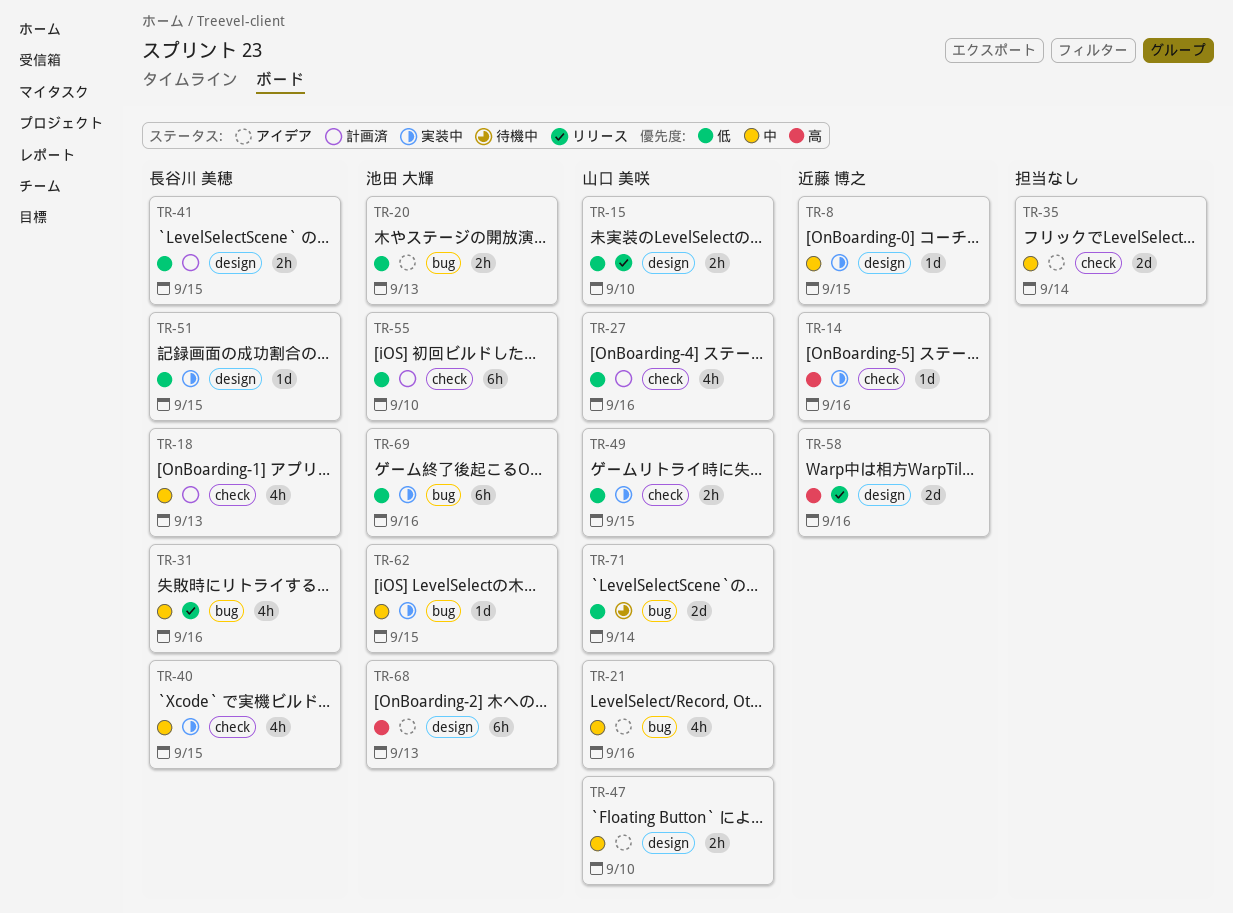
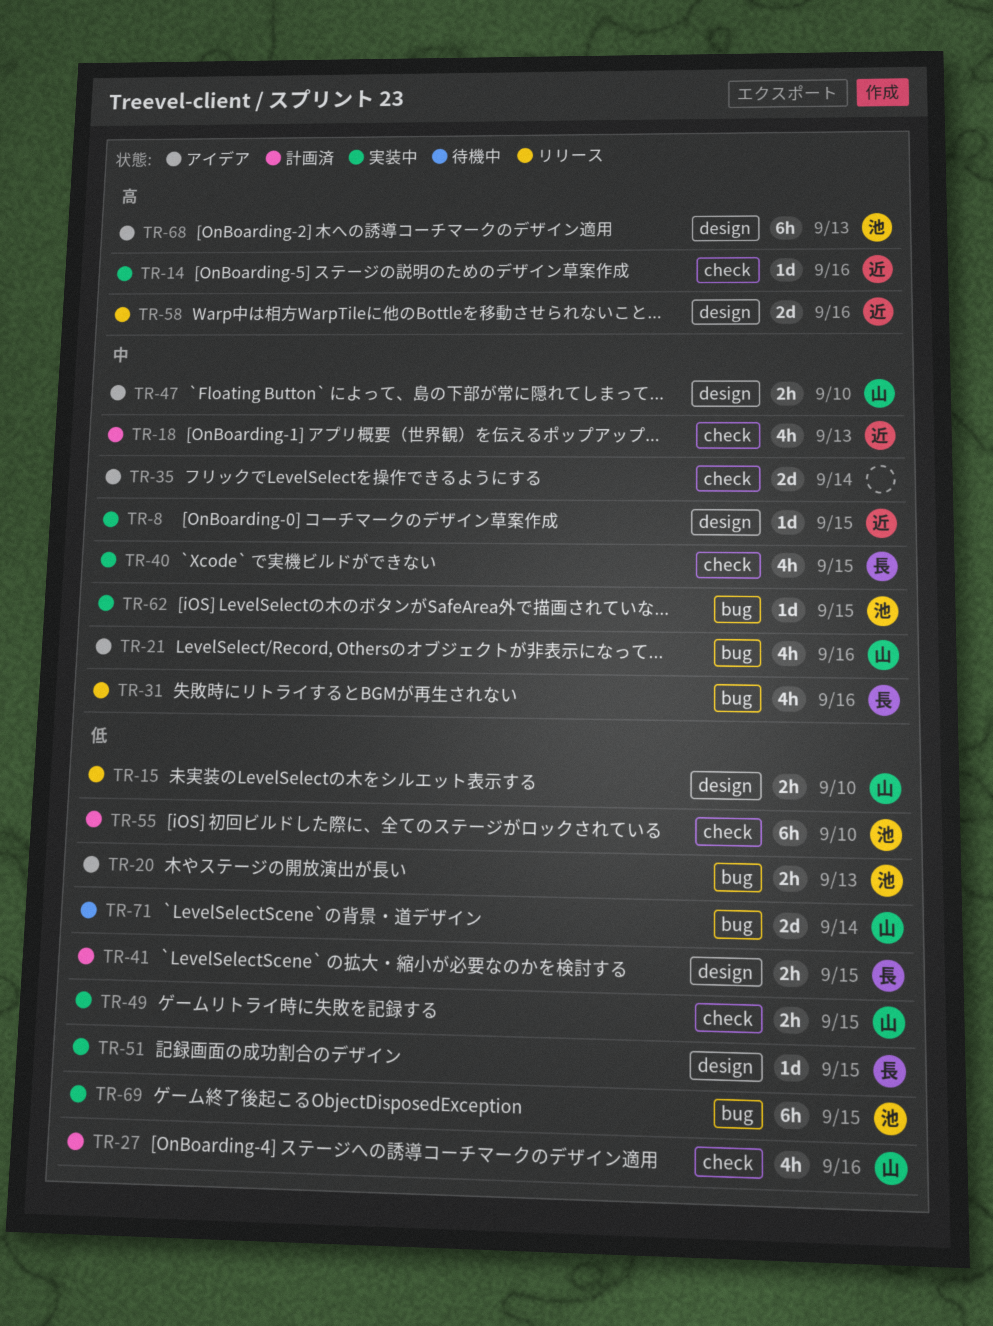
TR-18, owner: 長谷川 美穂 -> 近藤 博之
TR-69, due: Sep 16 -> Sep 15

